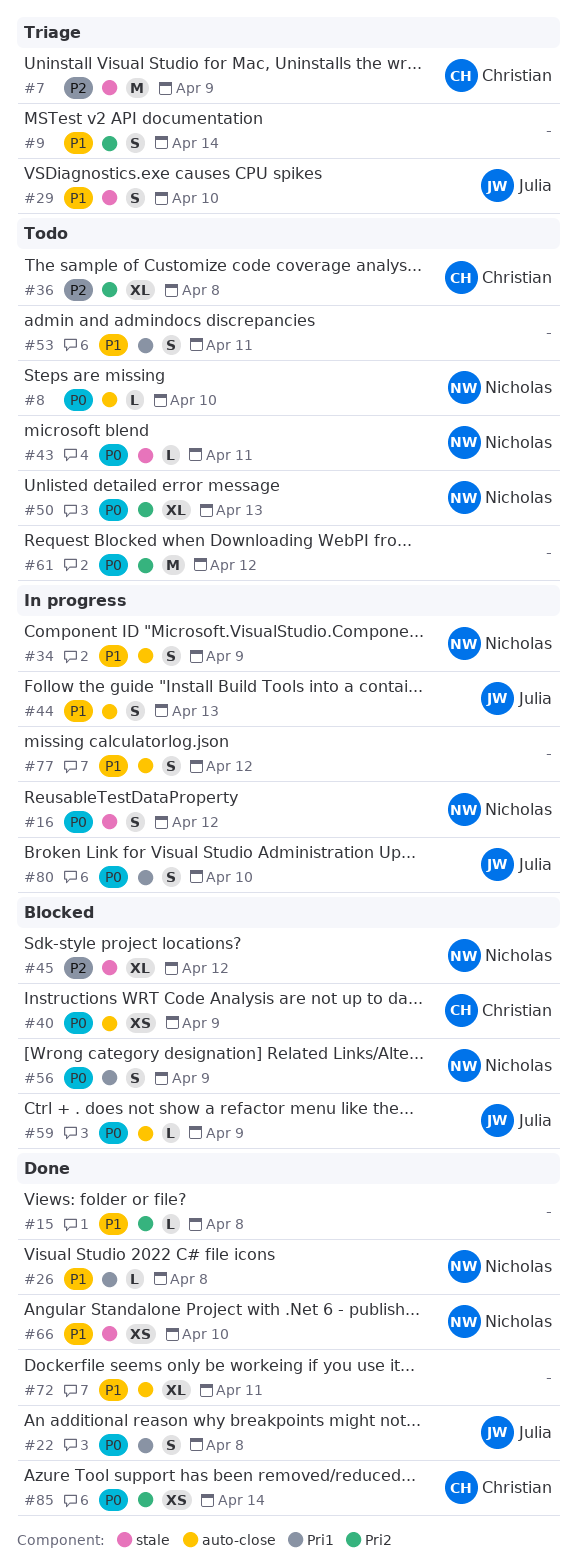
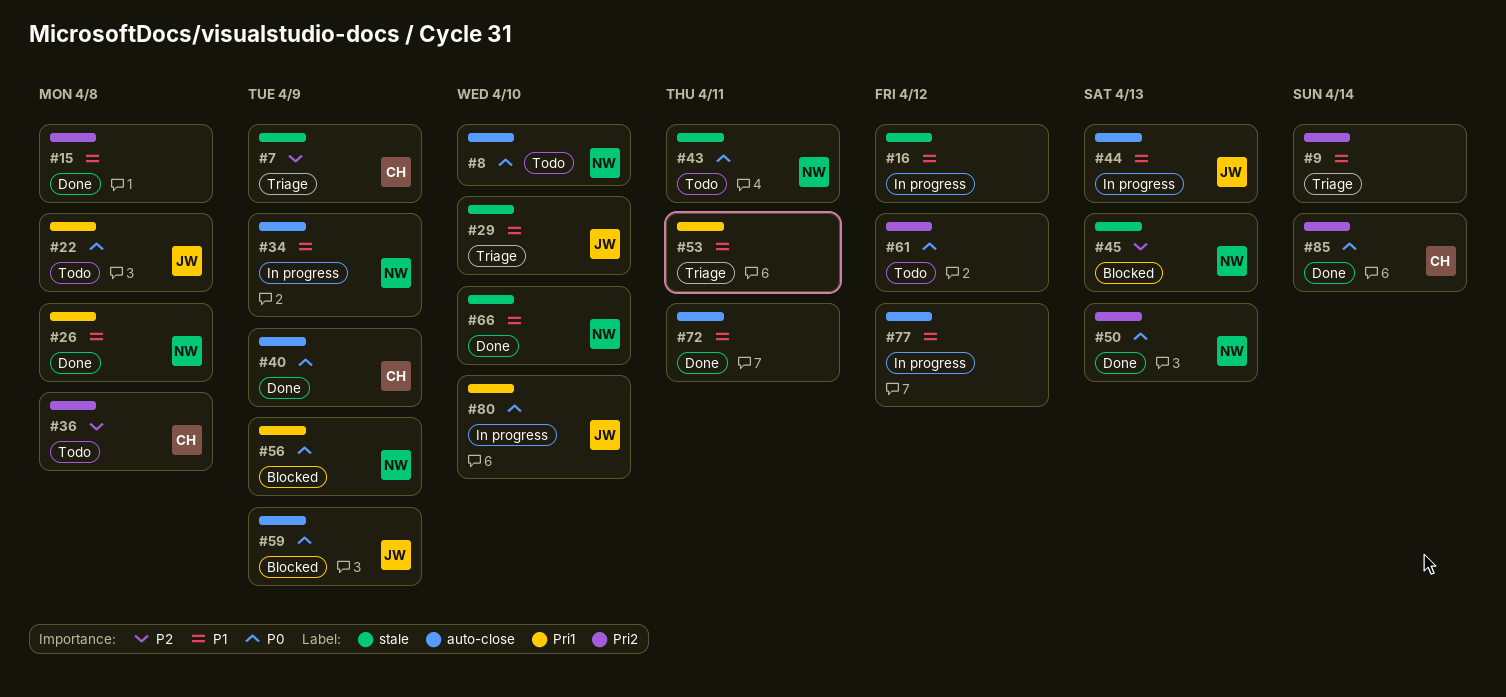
#16, owner: Nicholas -> none
#16, priority: P0 -> P1
#22, status: Done -> Todo
#40, status: Blocked -> Done
#45, due: Apr 12 -> Apr 13
#50, status: Todo -> Done
#53, status: Todo -> Triage

